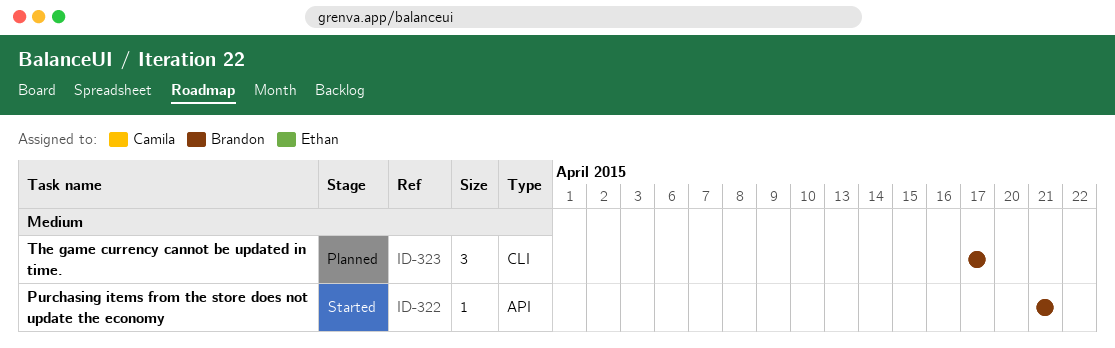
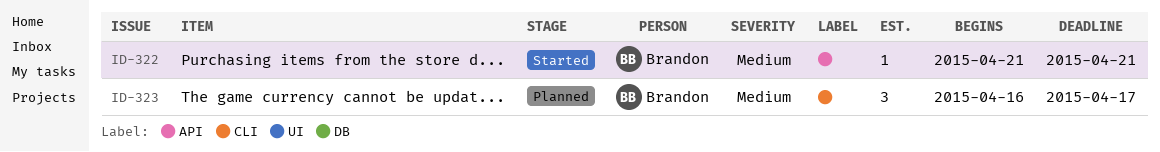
ID-323, start: Apr 17 -> Apr 16

